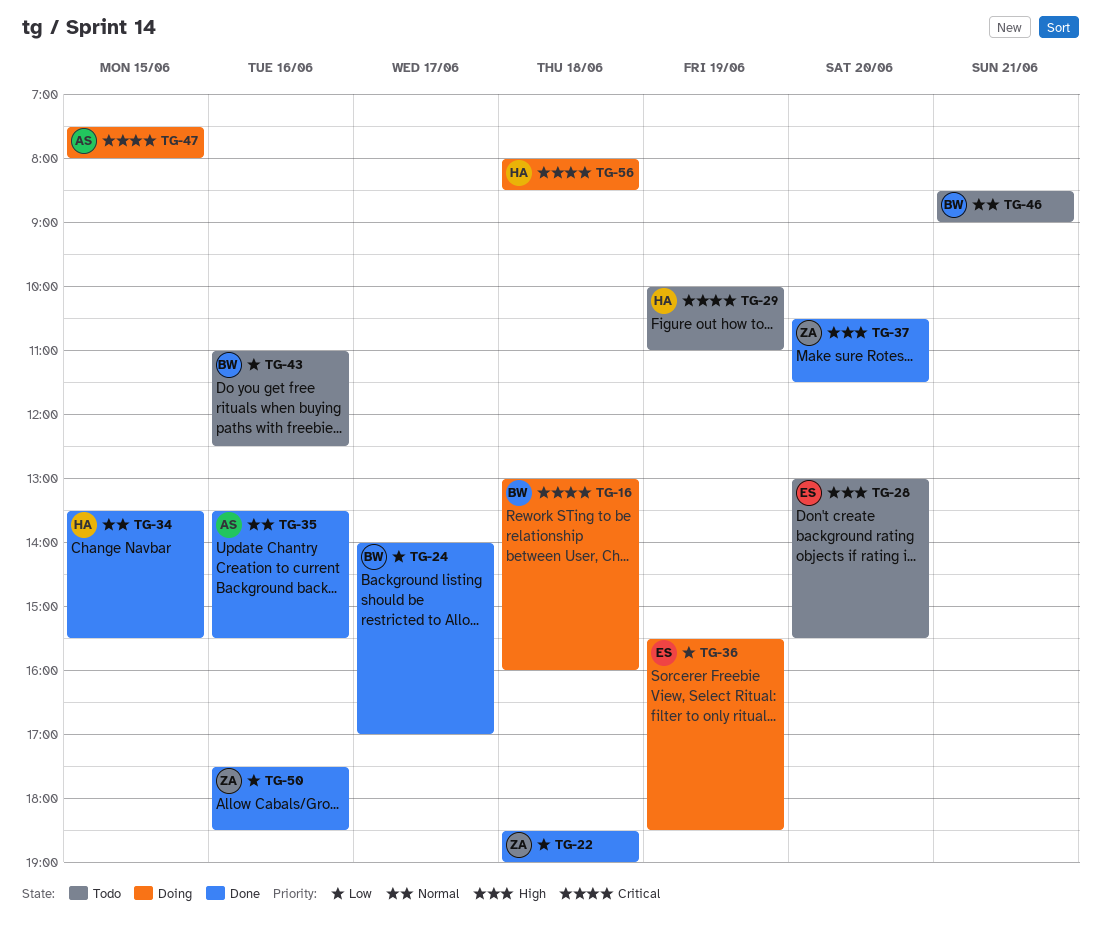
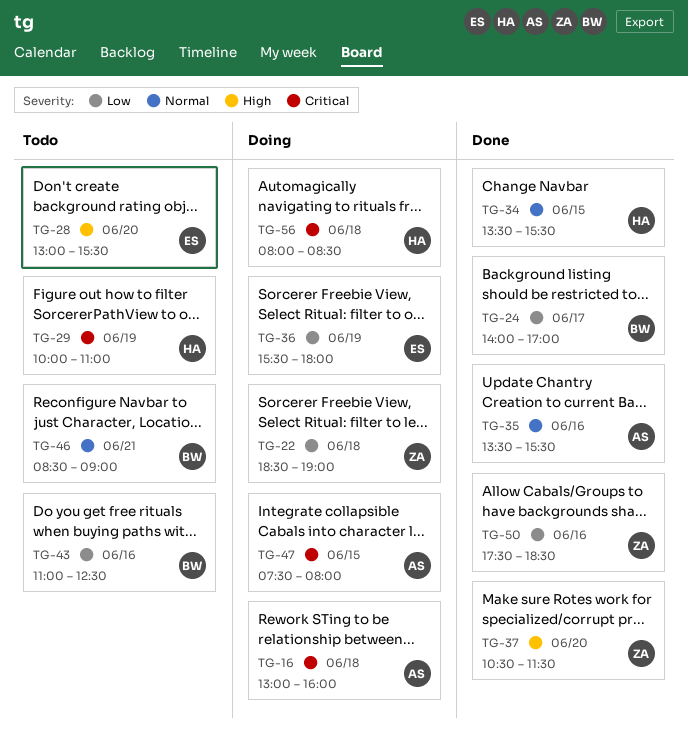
TG-16, owner: BW -> AS
TG-22, status: Done -> Doing
TG-36, ends: 18:30 -> 18:00

